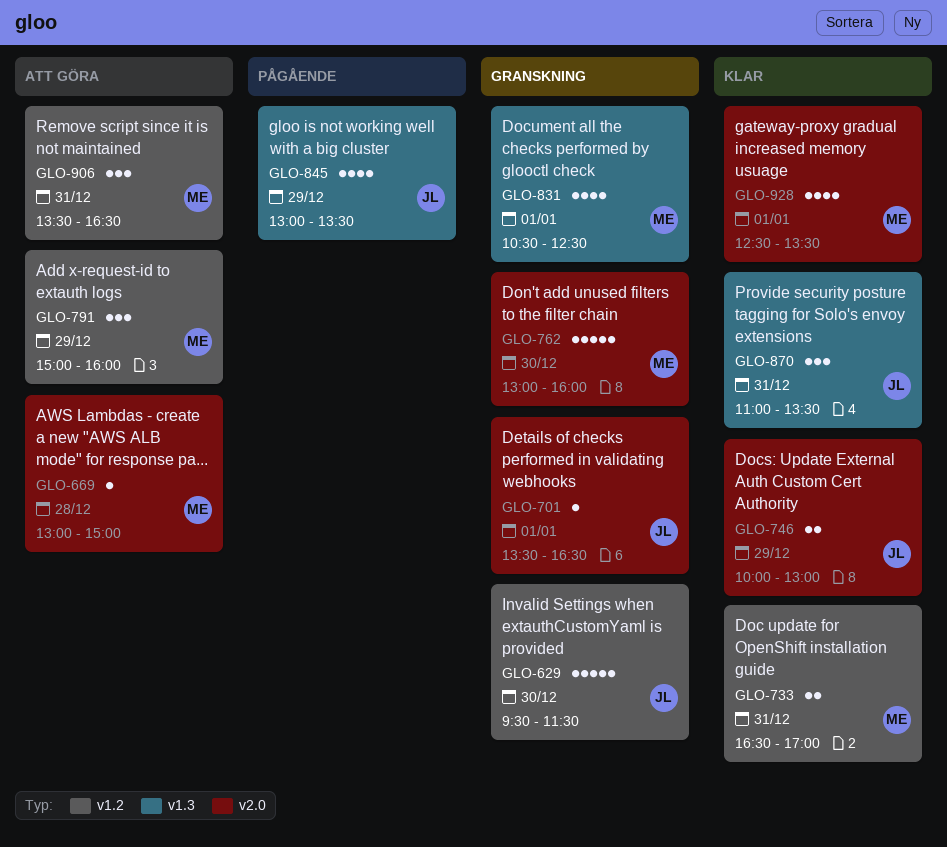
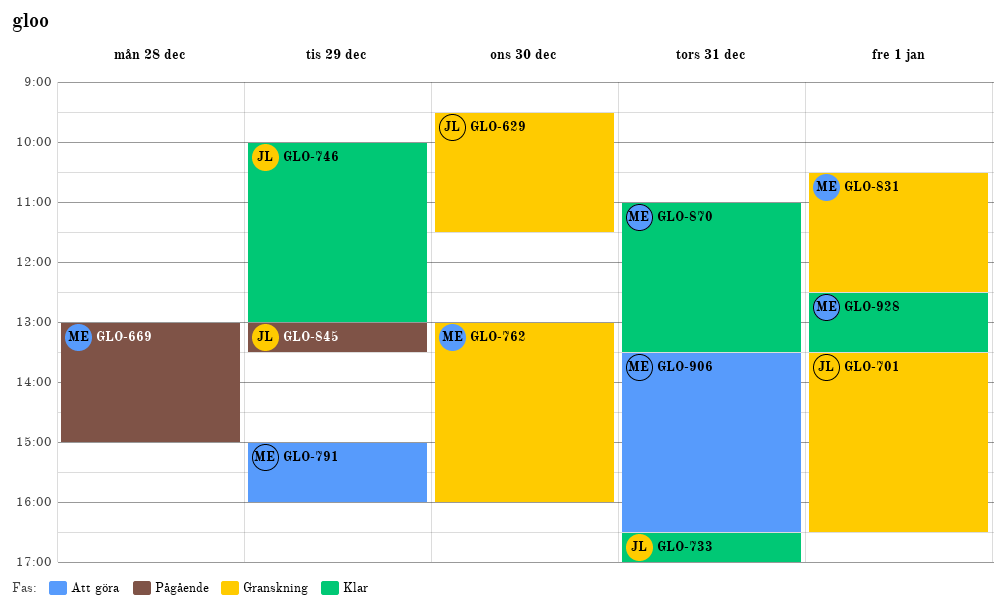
GLO-669, status: Att göra -> Pågående
GLO-733, owner: ME -> JL
GLO-870, owner: JL -> ME

